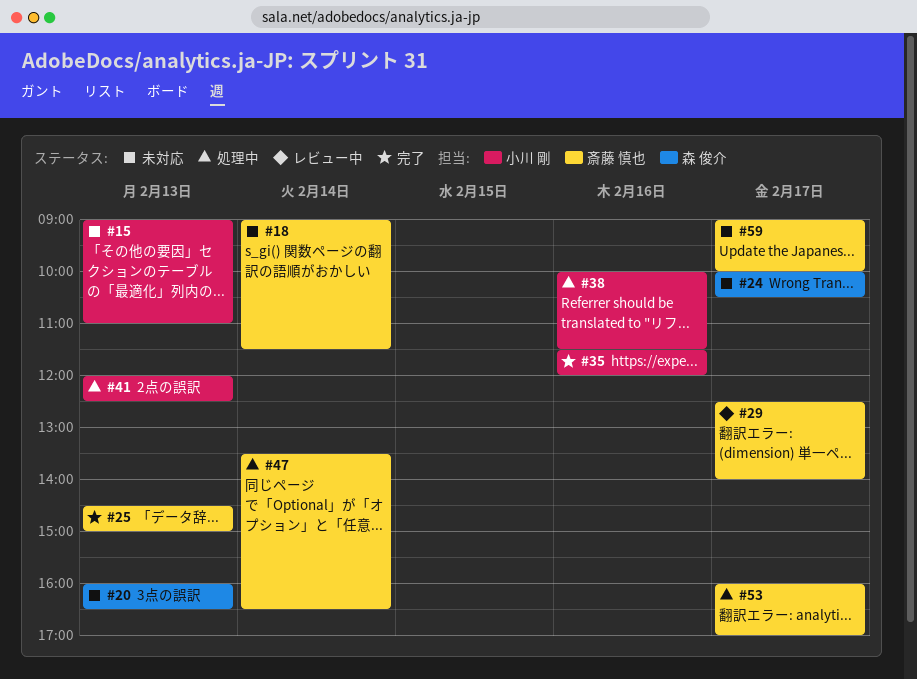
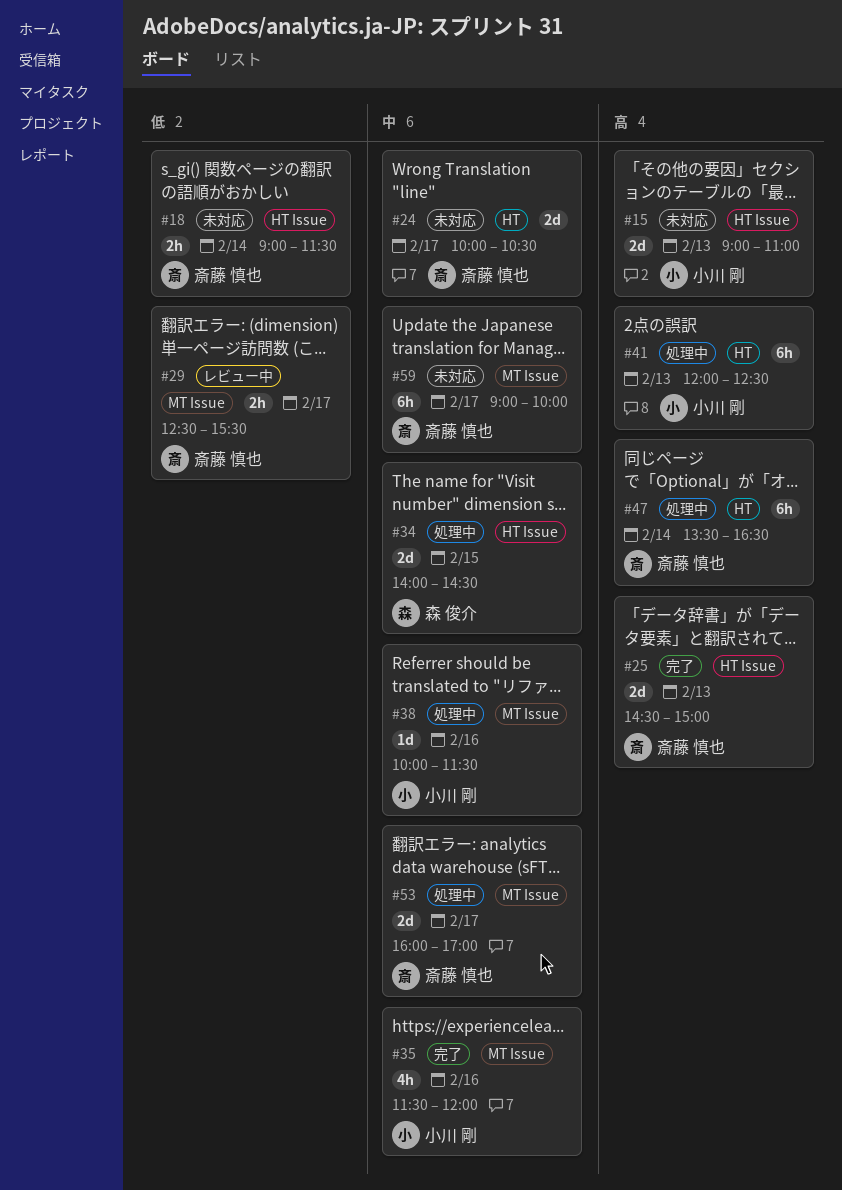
#20: present -> none
#24, owner: 森 俊介 -> 斎藤 慎也
#29, ends: 14:00 -> 15:30
#34: none -> present

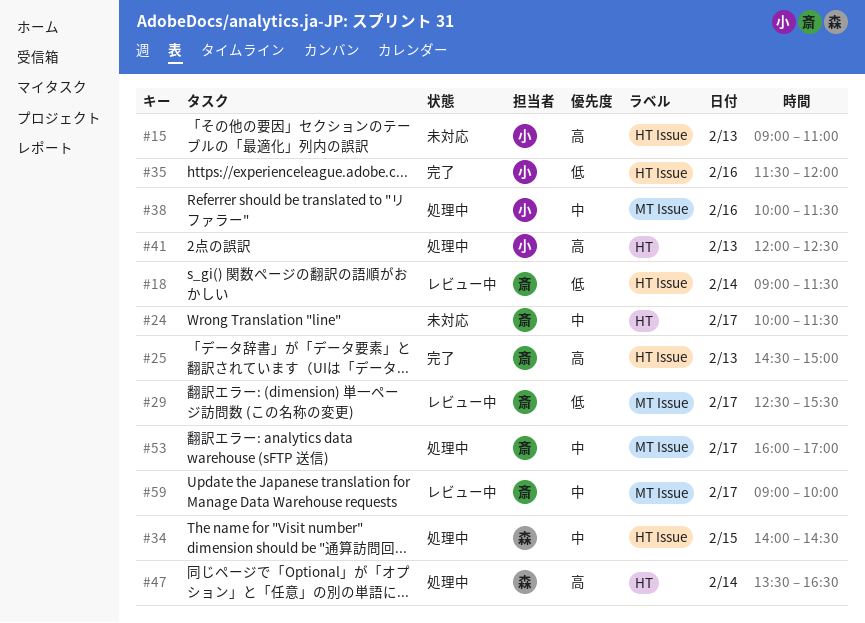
#18, status: 未対応 -> レビュー中
#24, ends: 10:30 -> 11:30
#35, priority: 中 -> 低
#35, label: MT Issue -> HT Issue
#47, owner: 斎藤 慎也 -> 森 俊介
#59, status: 未対応 -> レビュー中

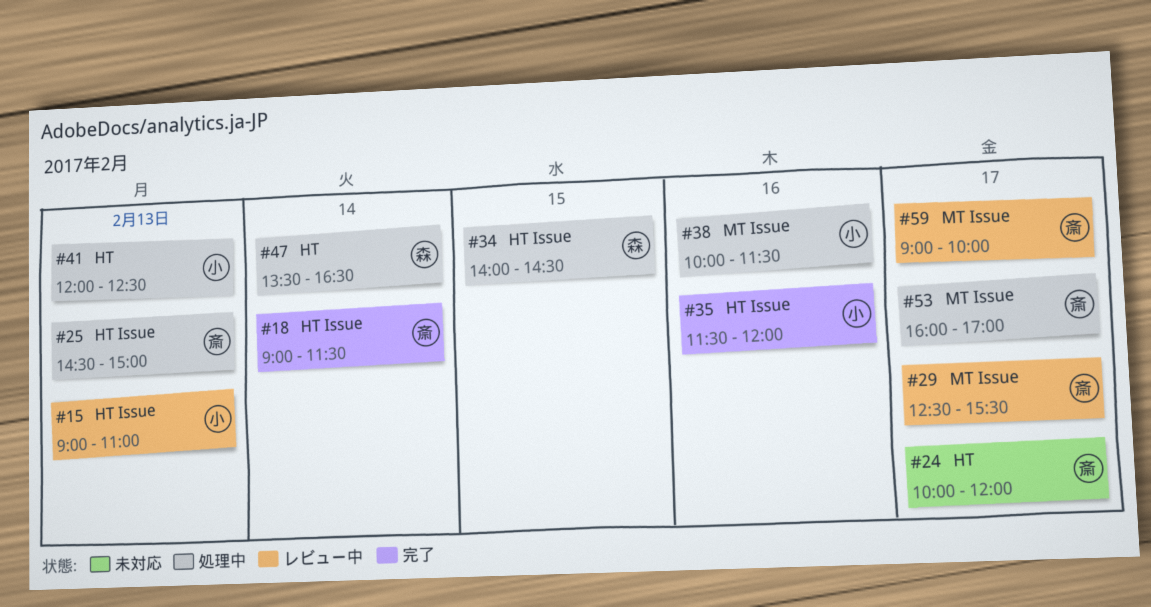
#15, status: 未対応 -> レビュー中
#18, status: レビュー中 -> 完了
#24, ends: 11:30 -> 12:00
#25, status: 完了 -> 処理中

